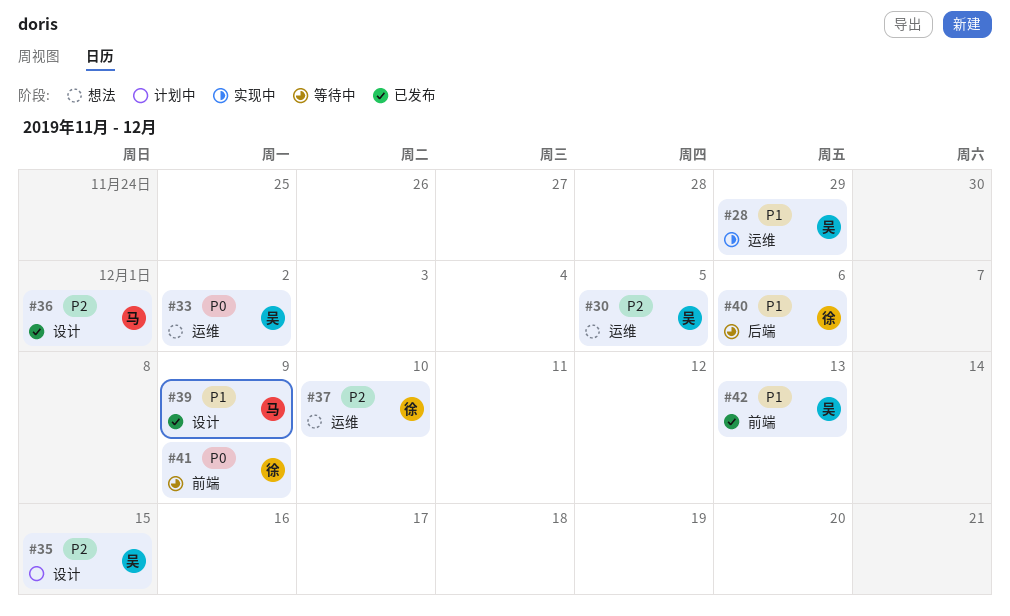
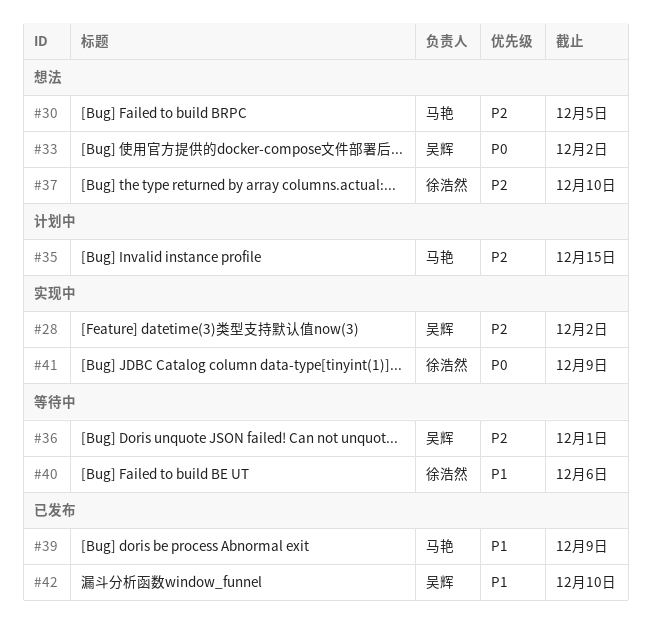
#28, priority: P1 -> P2
#28, due: Nov 29 -> Dec 2
#30, owner: 吴辉 -> 马艳
#35, owner: 吴辉 -> 马艳
#36, status: 已发布 -> 等待中
#36, owner: 马艳 -> 吴辉
#41, status: 等待中 -> 实现中
#42, due: Dec 13 -> Dec 10

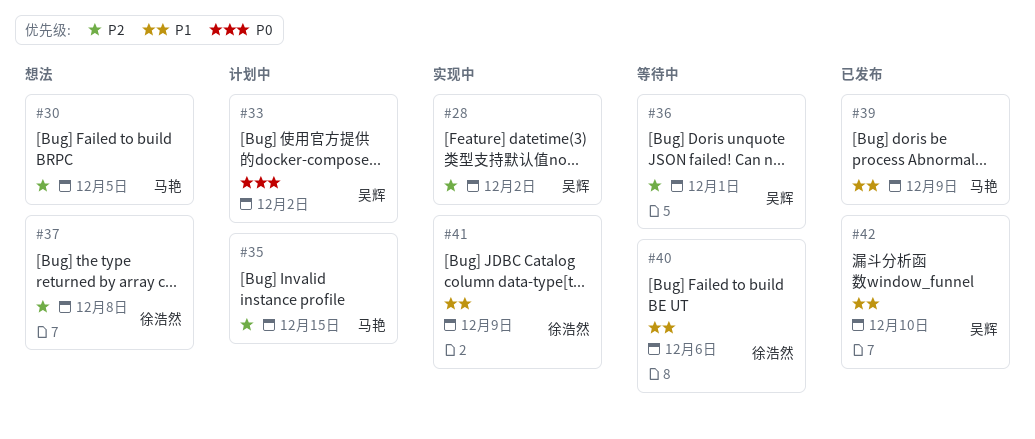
#33, status: 想法 -> 计划中
#37, due: Dec 10 -> Dec 8
#41, priority: P0 -> P1

